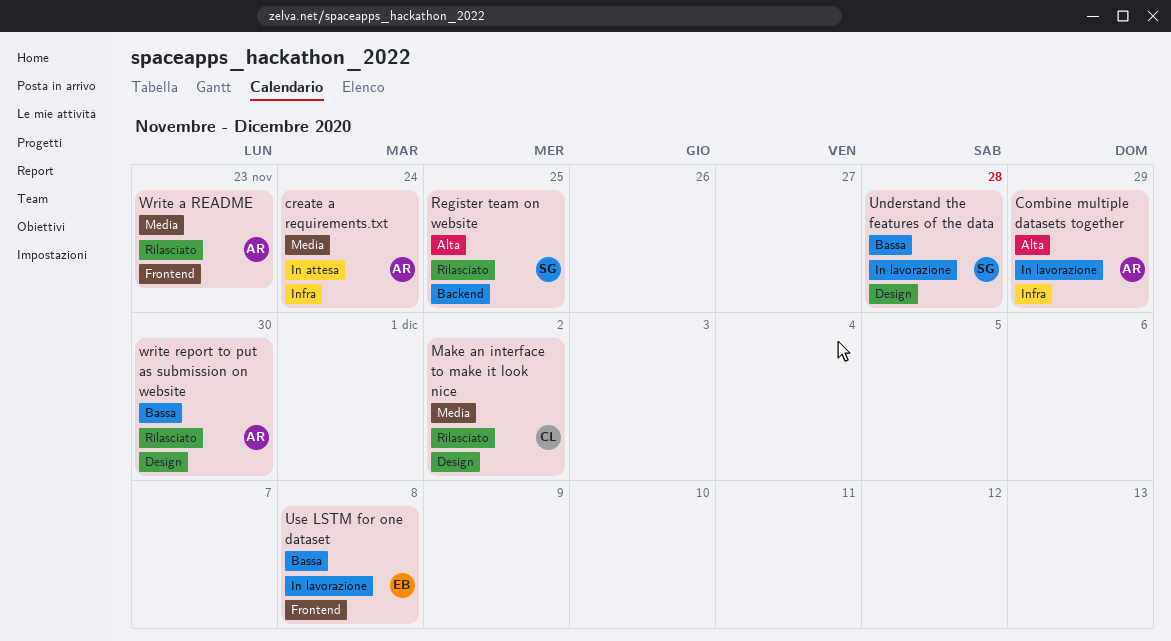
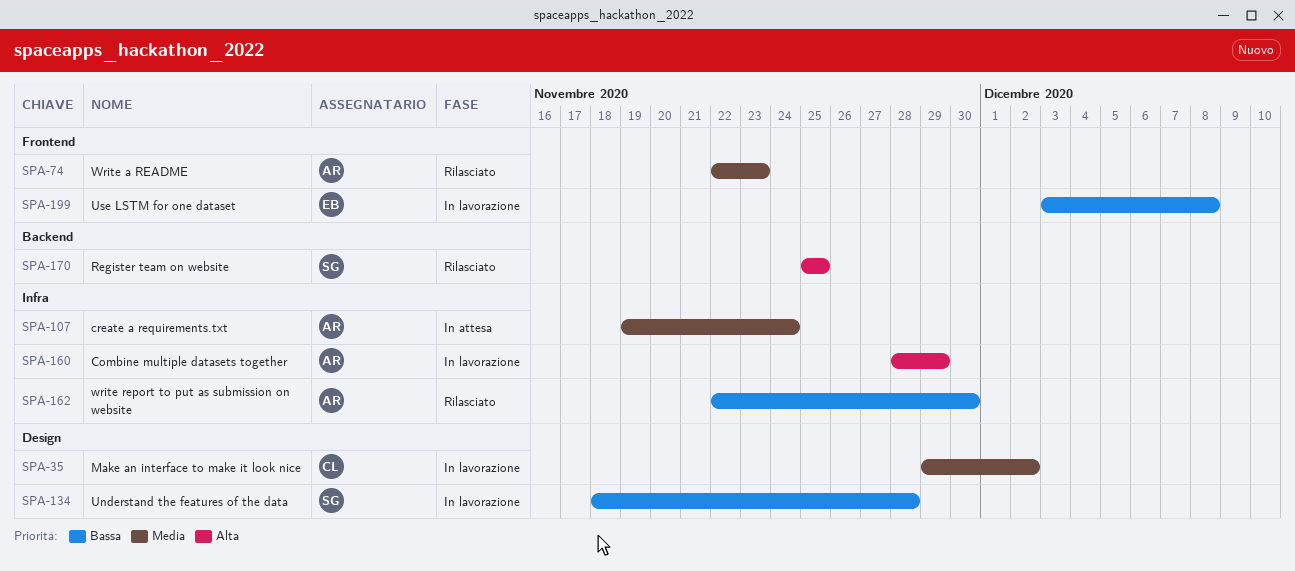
Make an interface to make it look nice, status: Rilasciato -> In lavorazione
write report to put as submission on website, label: Design -> Infra

